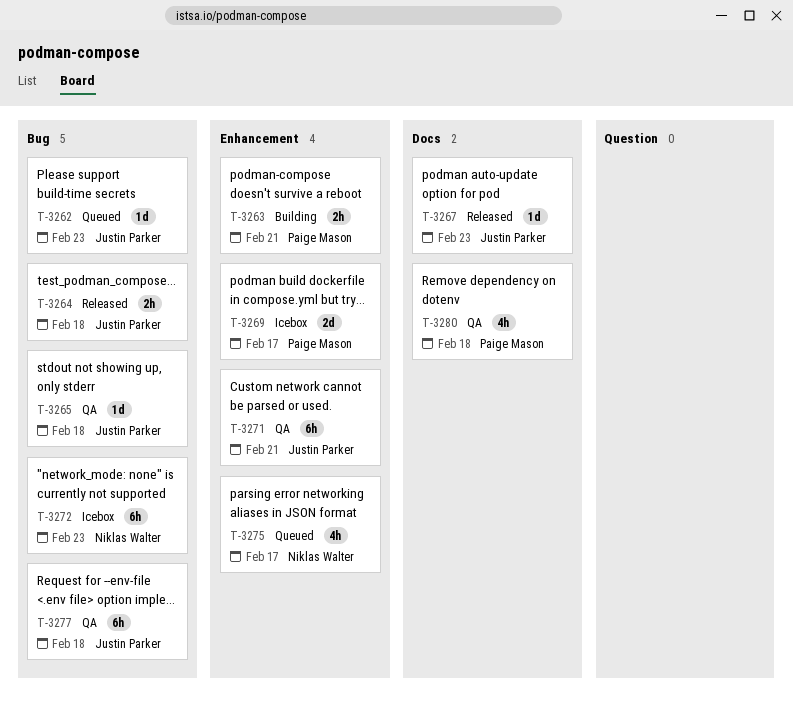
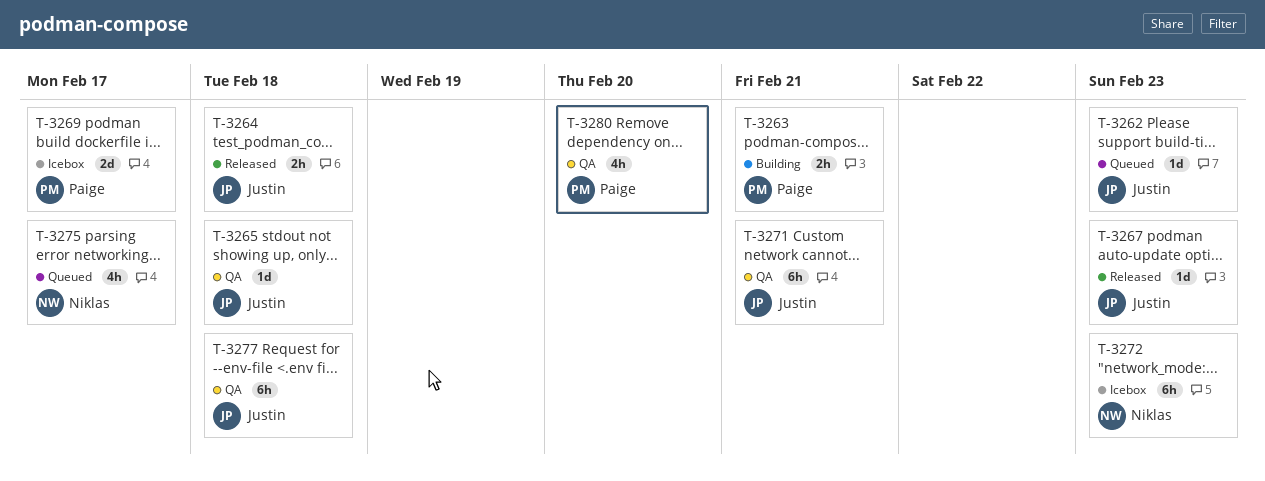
T-3280, due: Feb 18 -> Feb 20

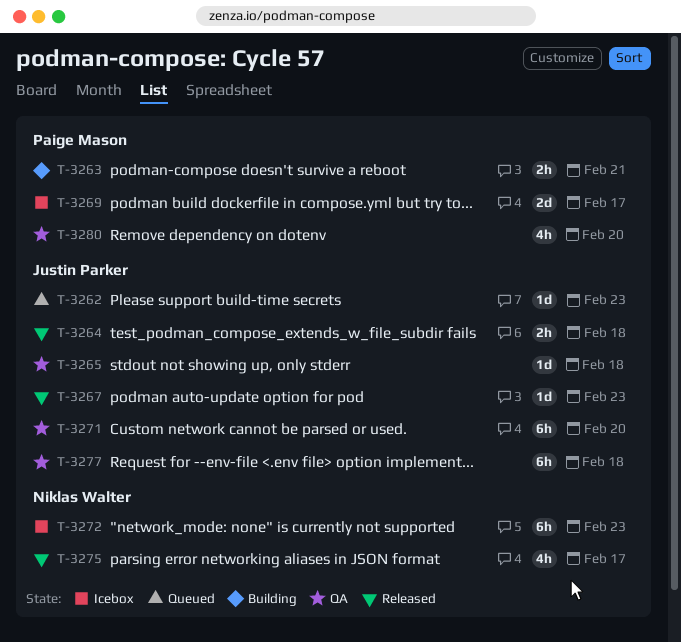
T-3271, due: Feb 21 -> Feb 20
T-3275, status: Queued -> Released

